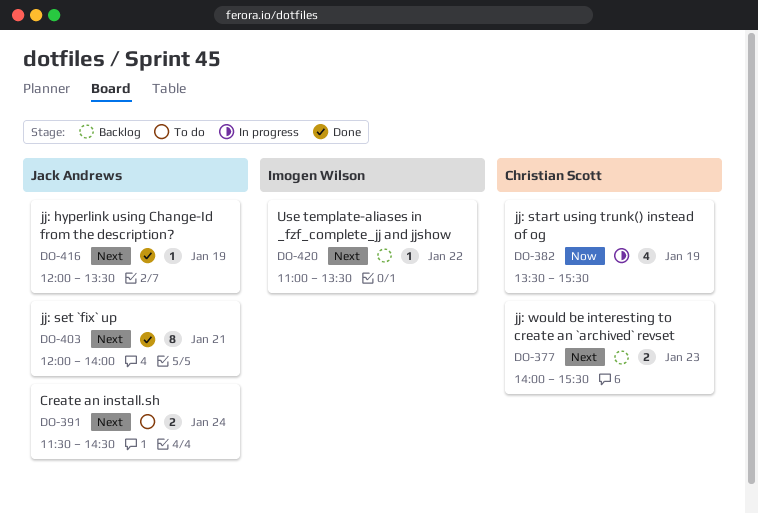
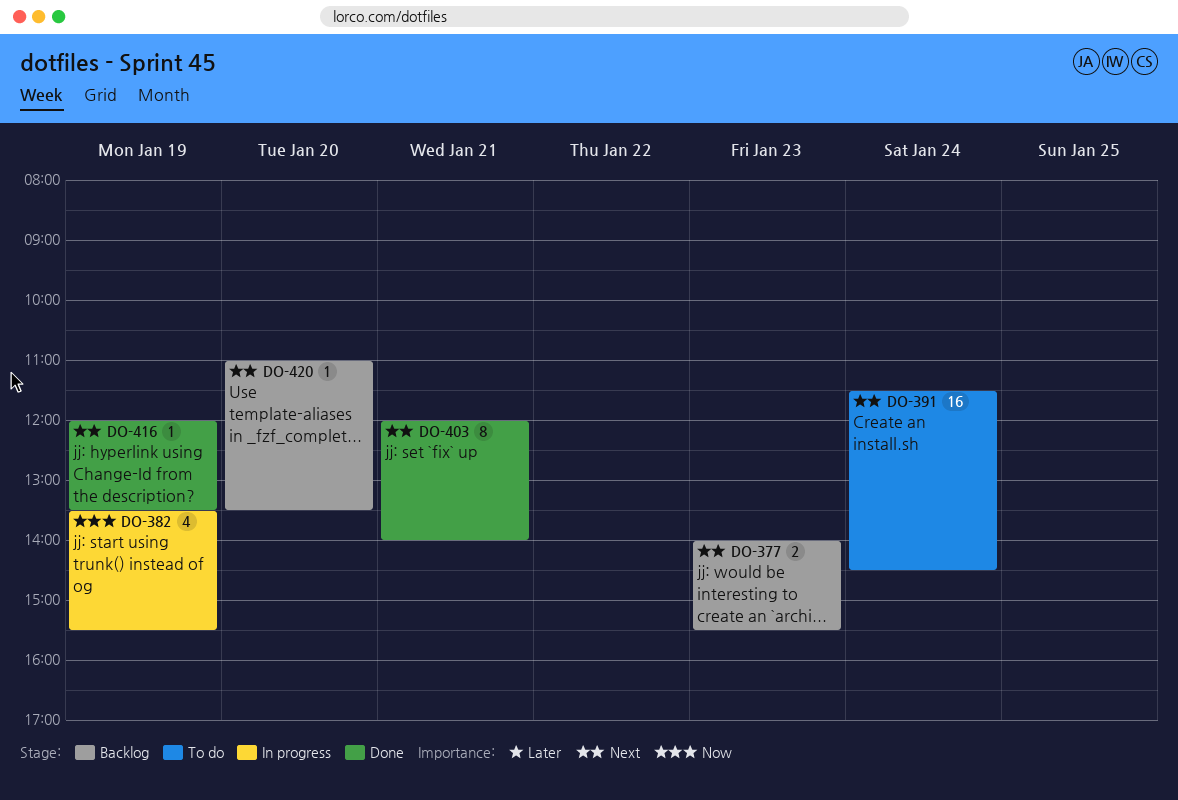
DO-391, estimate: 2 -> 16
DO-420, day: Jan 22 -> Jan 20

